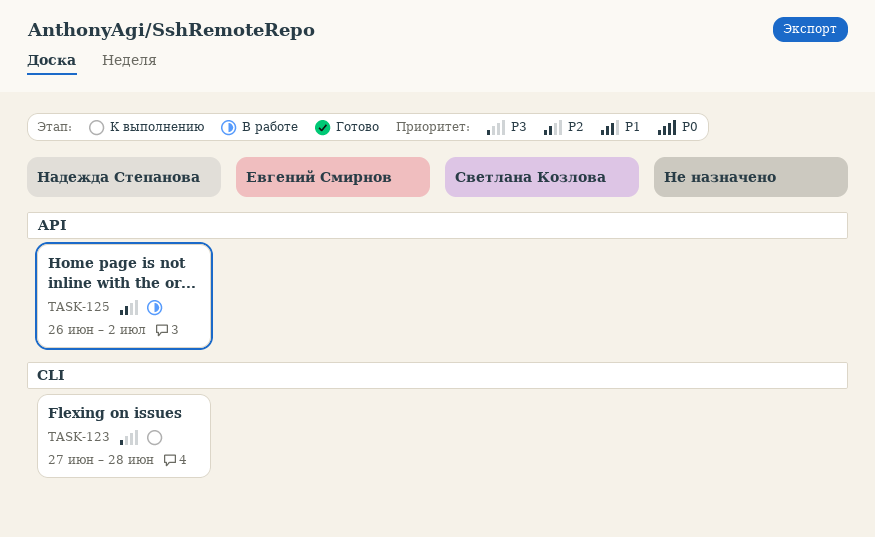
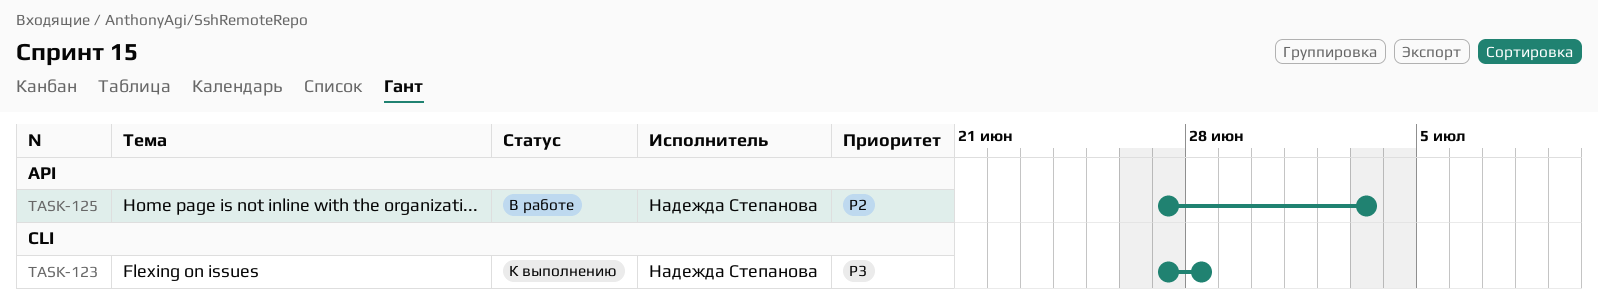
TASK-125, start: Jun 26 -> Jun 27
TASK-125, due: Jul 2 -> Jul 3

